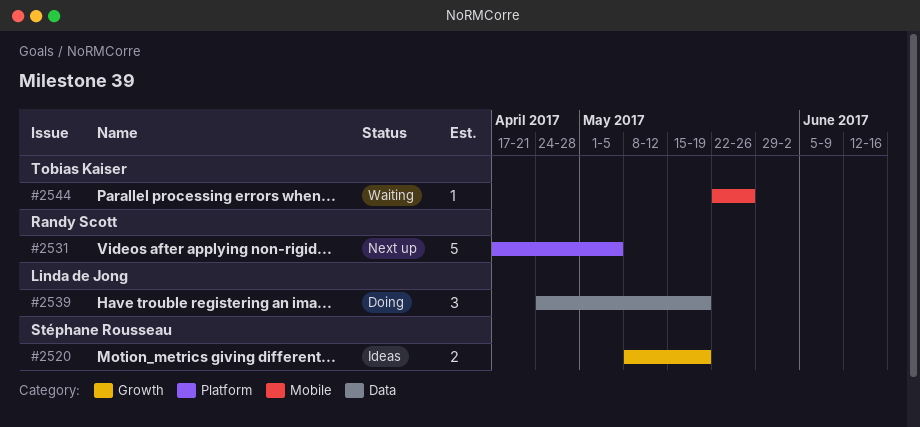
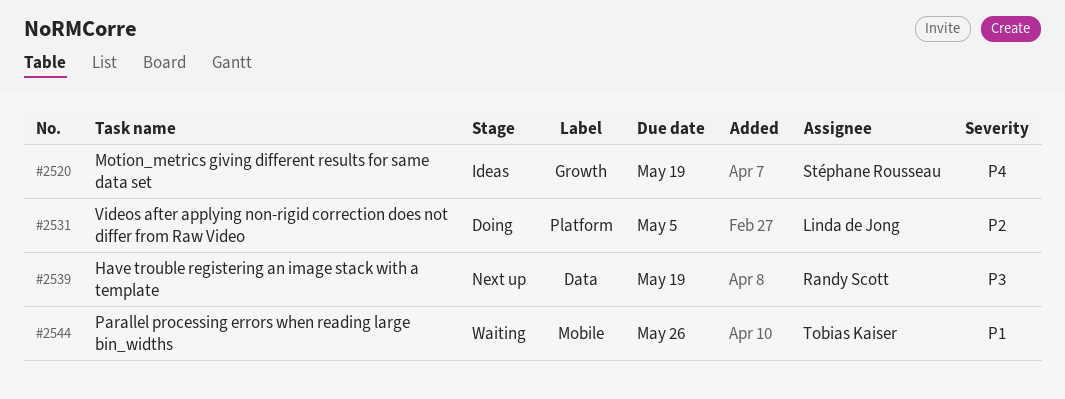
#2531, status: Next up -> Doing
#2531, owner: Randy Scott -> Linda de Jong
#2539, status: Doing -> Next up
#2539, owner: Linda de Jong -> Randy Scott

